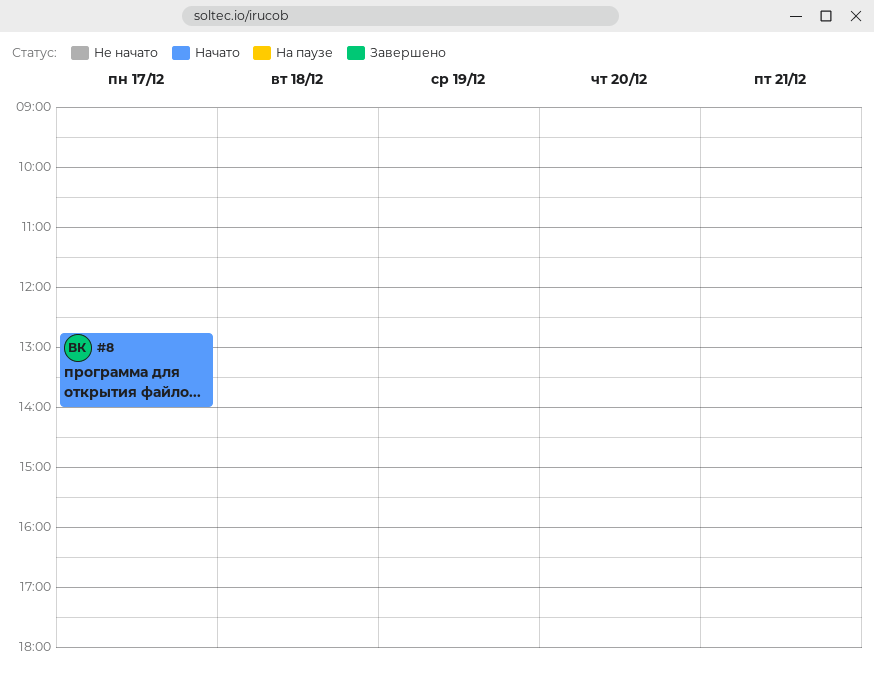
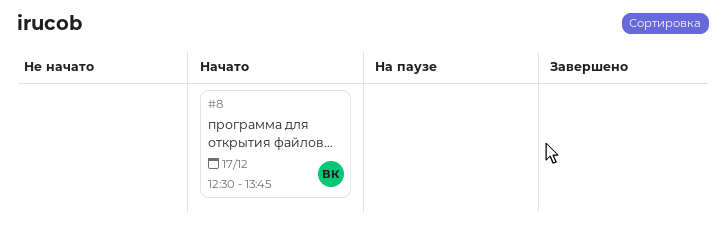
#8, begins: 12:45 -> 12:30
#8, ends: 14:00 -> 13:45

